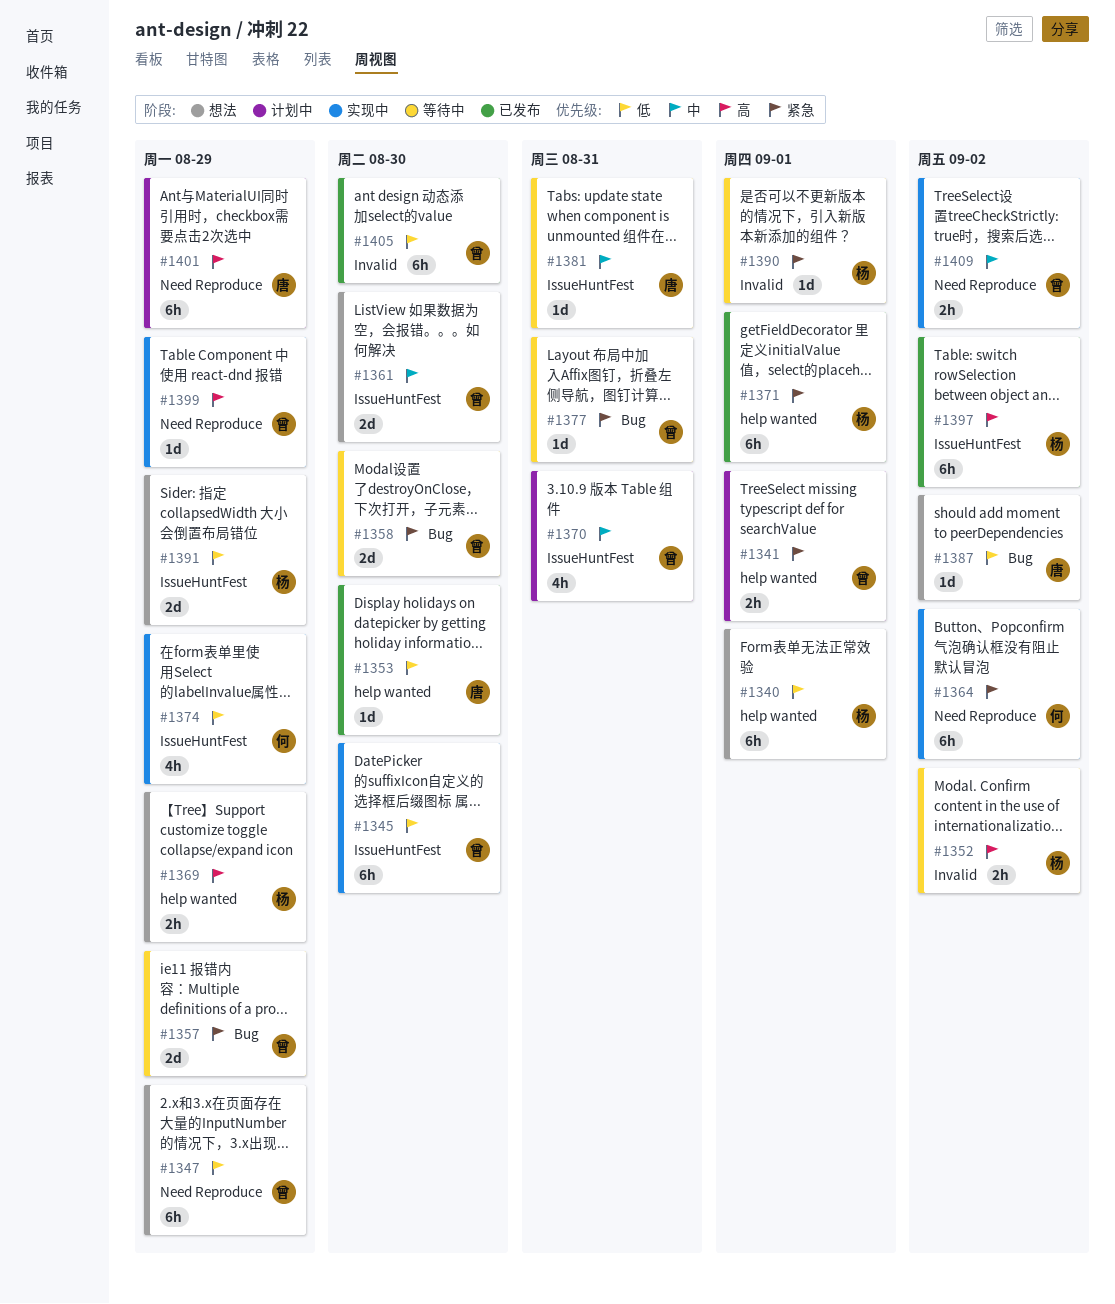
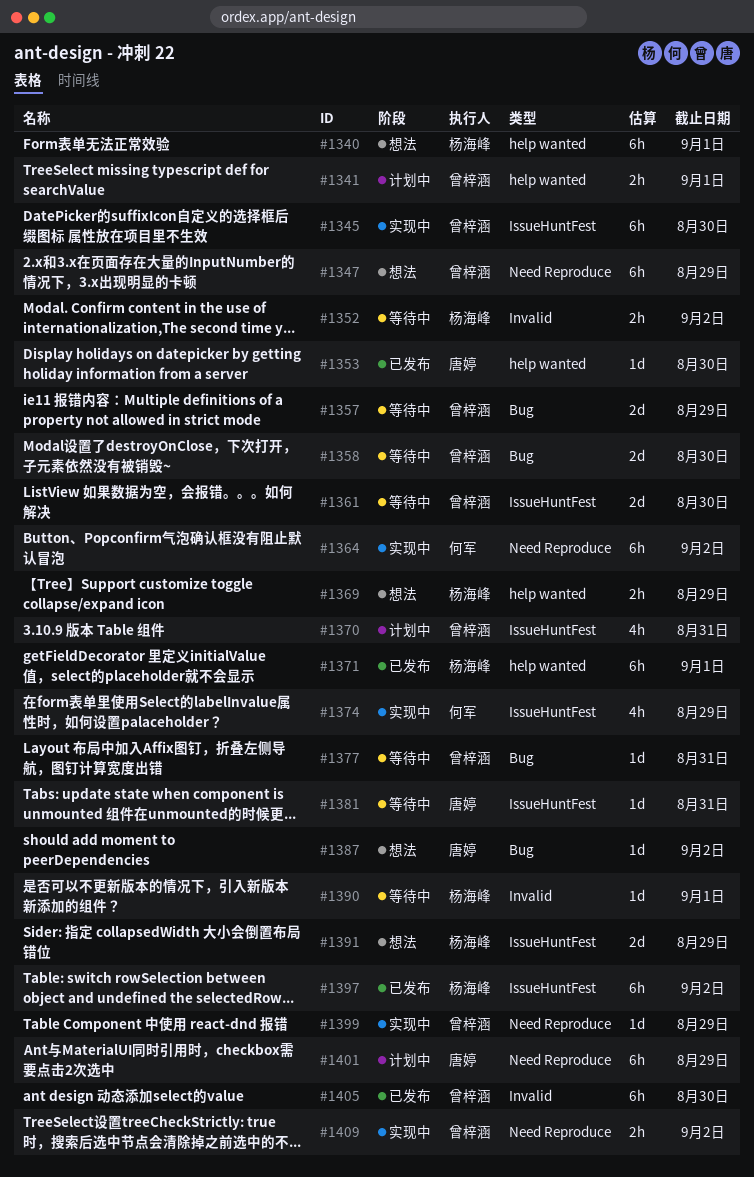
#1361, status: 想法 -> 等待中

